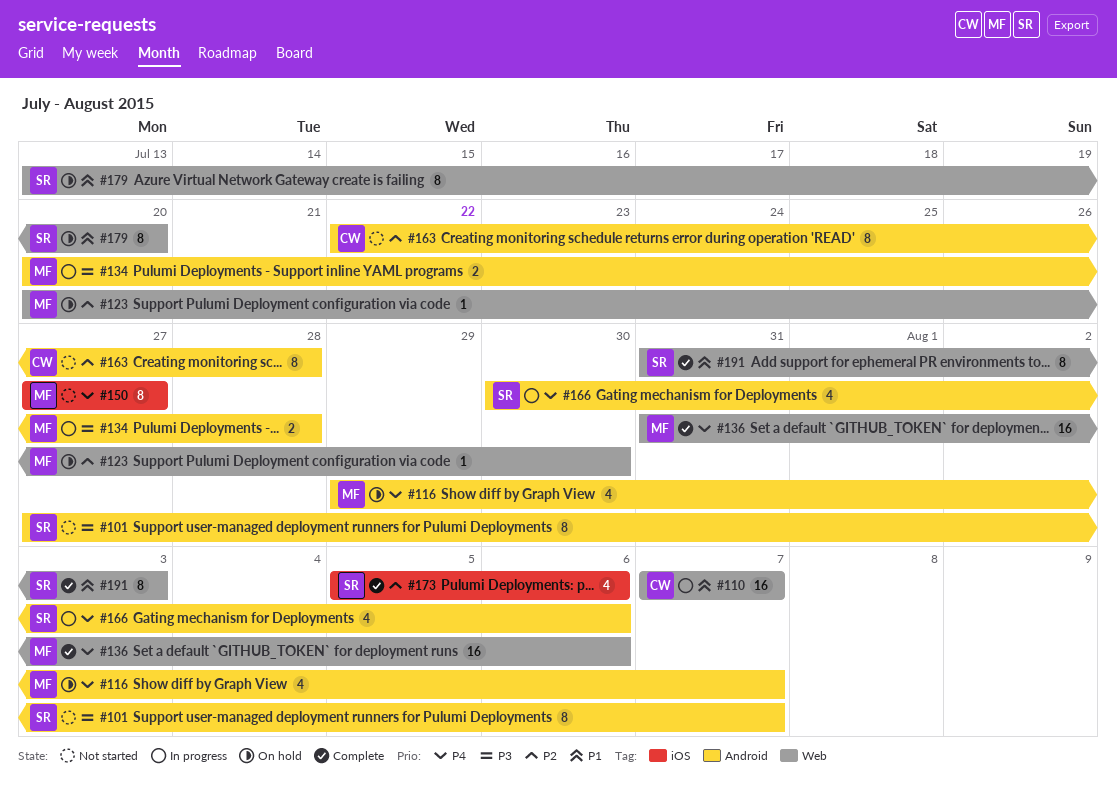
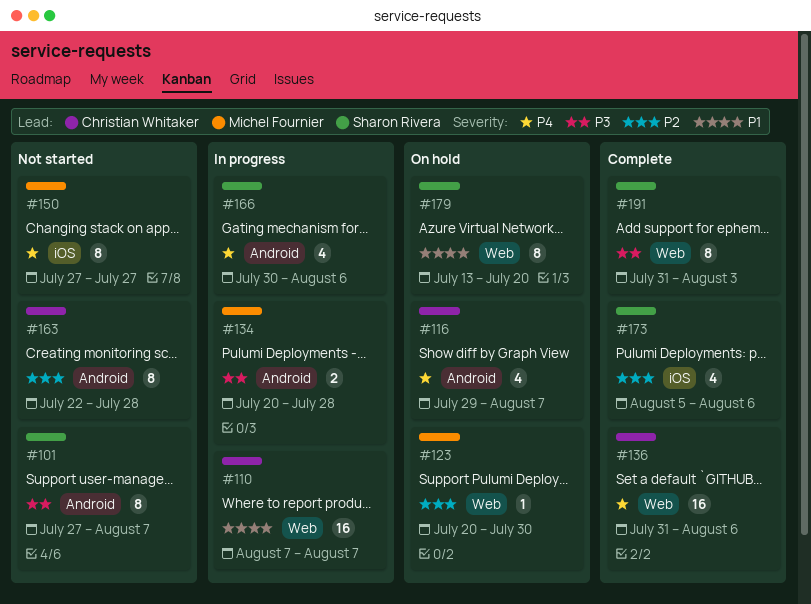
#116, owner: Michel Fournier -> Christian Whitaker
#136, owner: Michel Fournier -> Christian Whitaker
#191, priority: P1 -> P3

